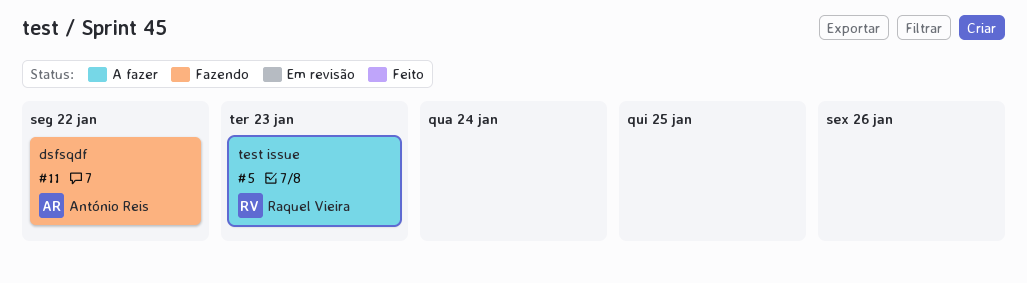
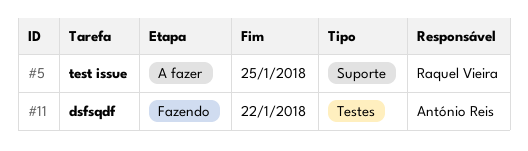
#5, due: Jan 23 -> Jan 25

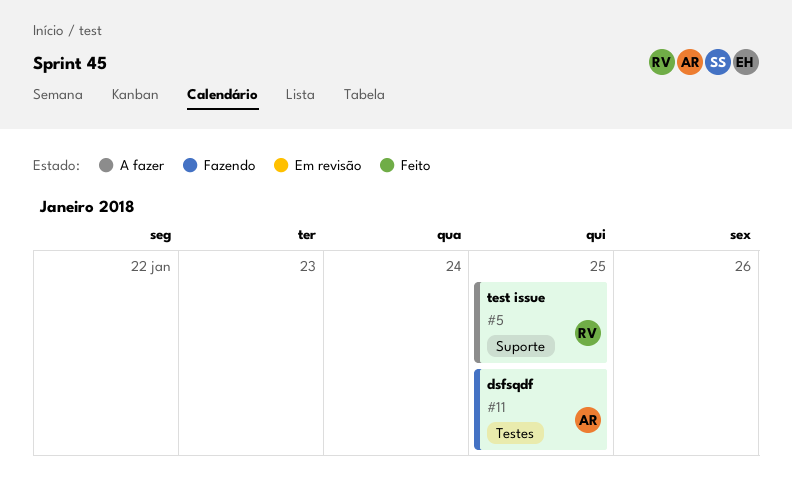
#11, due: Jan 22 -> Jan 25

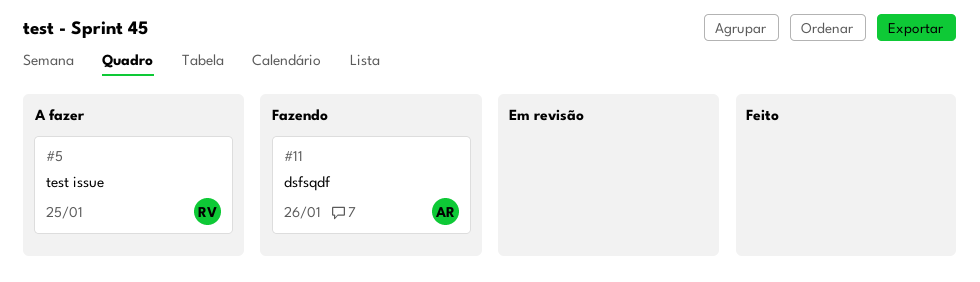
#11, due: Jan 25 -> Jan 26

